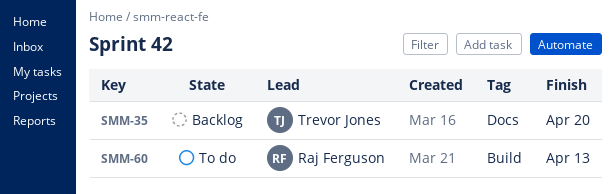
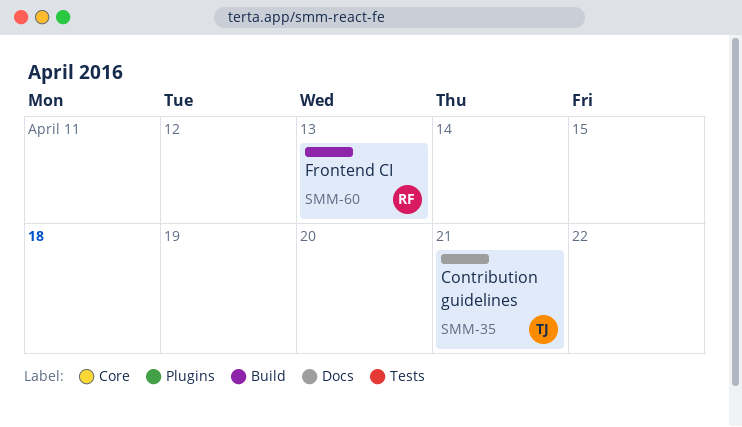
SMM-35, due: Apr 20 -> Apr 21

